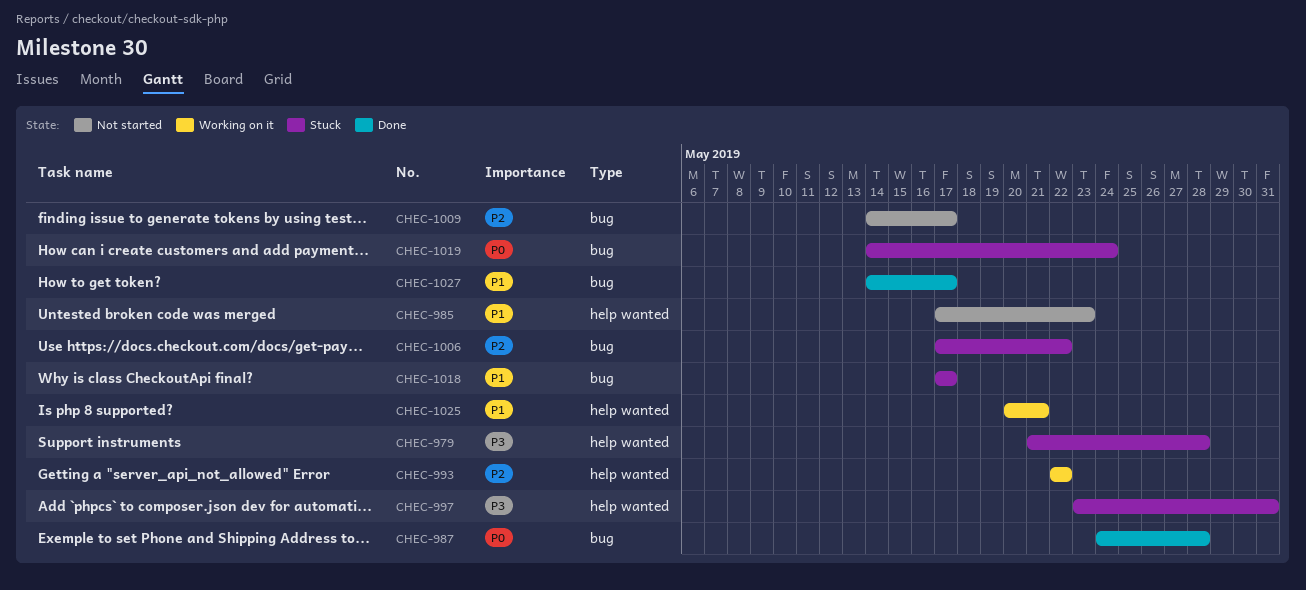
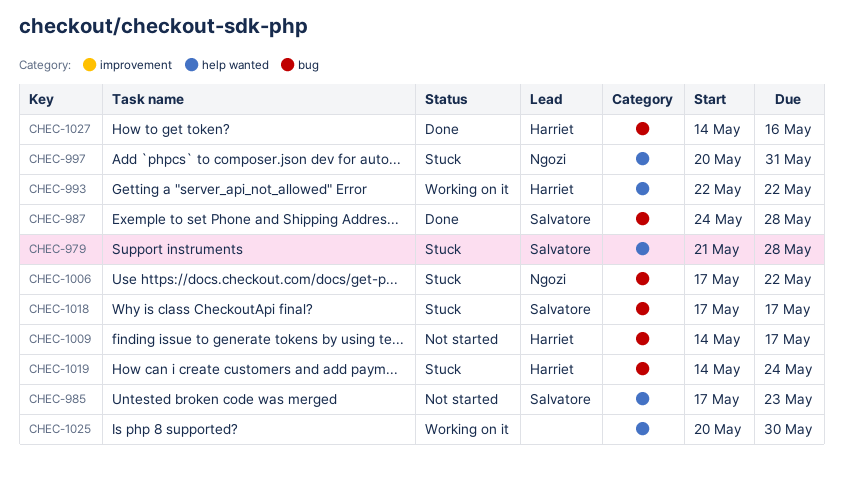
CHEC-997, start: May 23 -> May 20
CHEC-1025, due: May 21 -> May 30
CHEC-1027, due: May 17 -> May 16

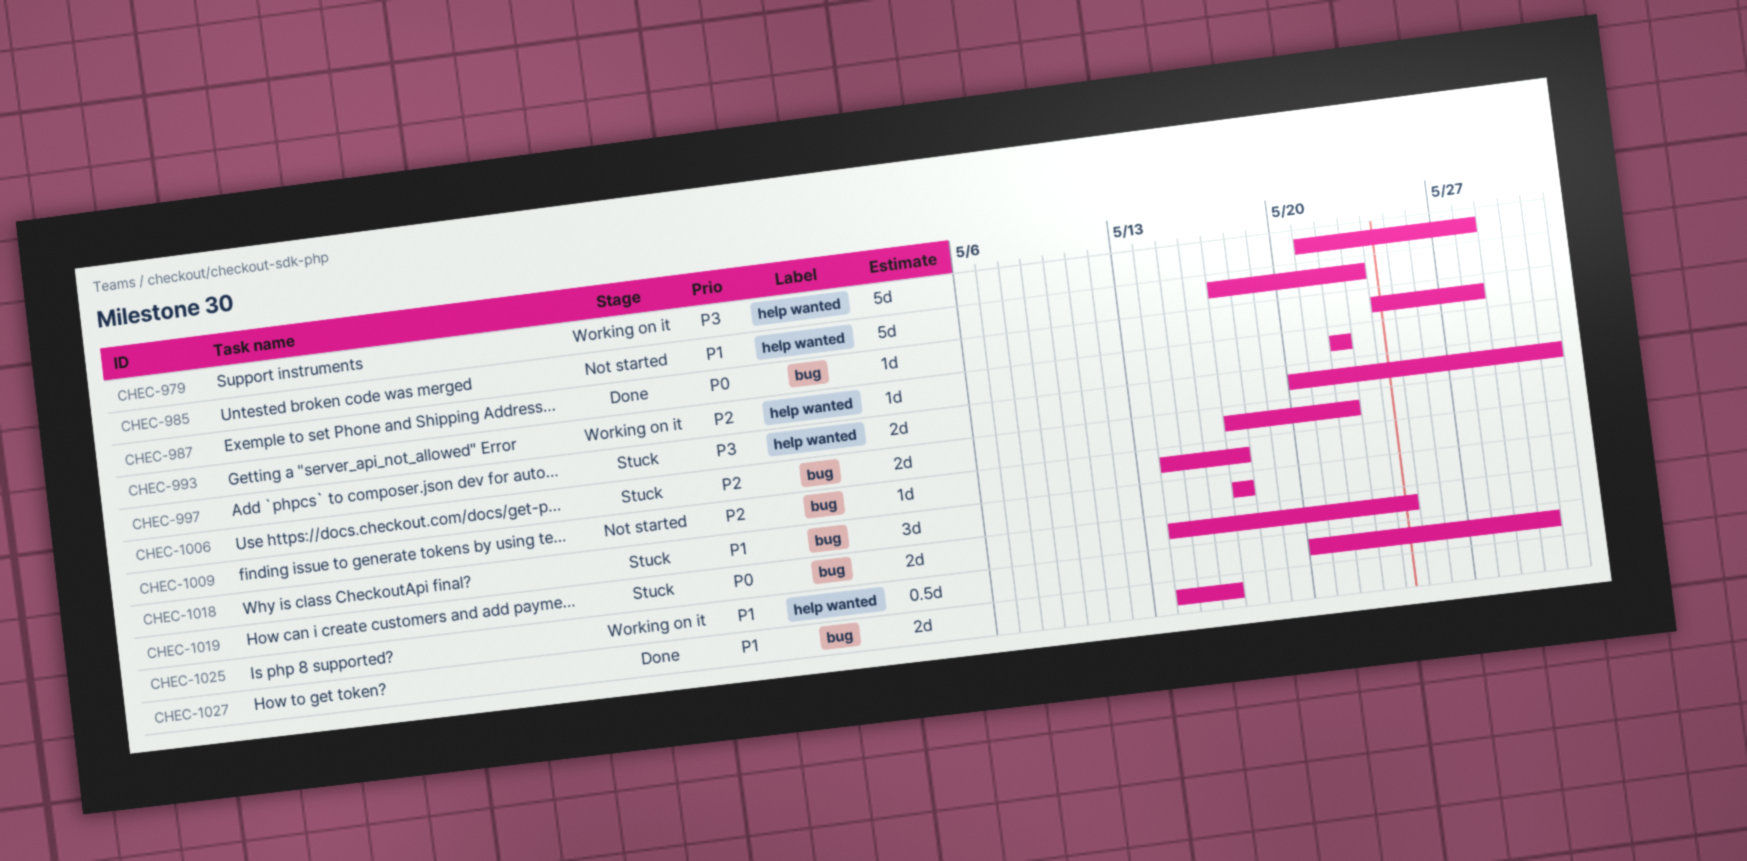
CHEC-979, status: Stuck -> Working on it

